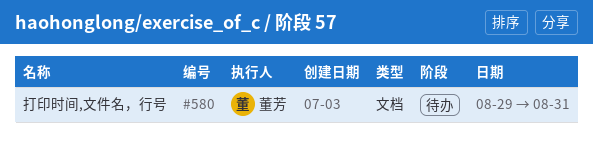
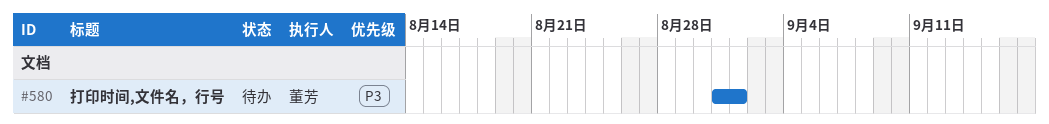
#580, start: Aug 29 -> Aug 31
#580, due: Aug 31 -> Sep 1

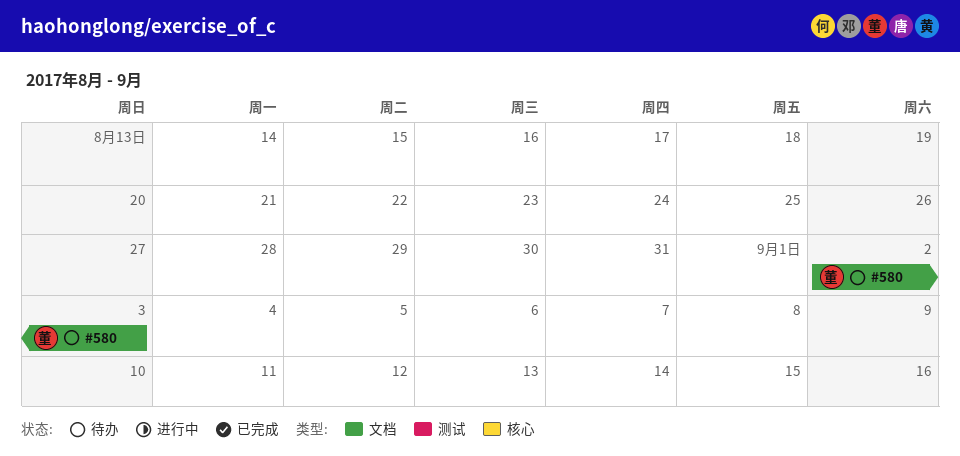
#580, start: Aug 31 -> Sep 2
#580, due: Sep 1 -> Sep 3

